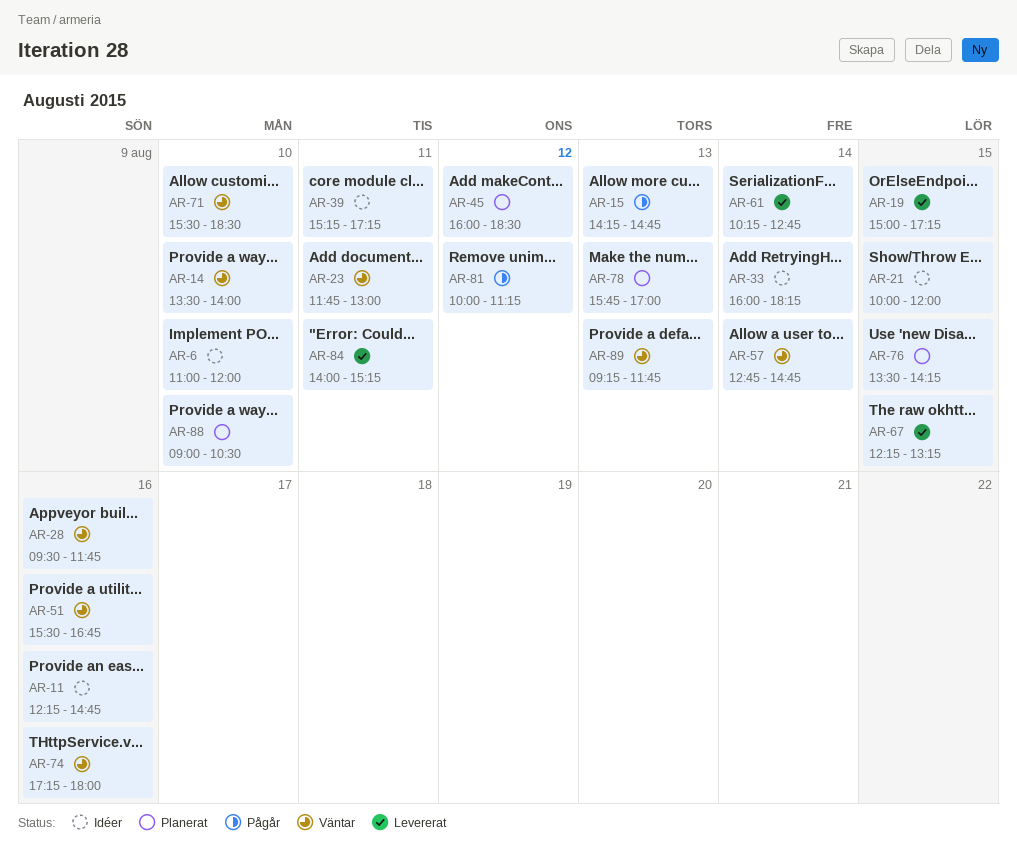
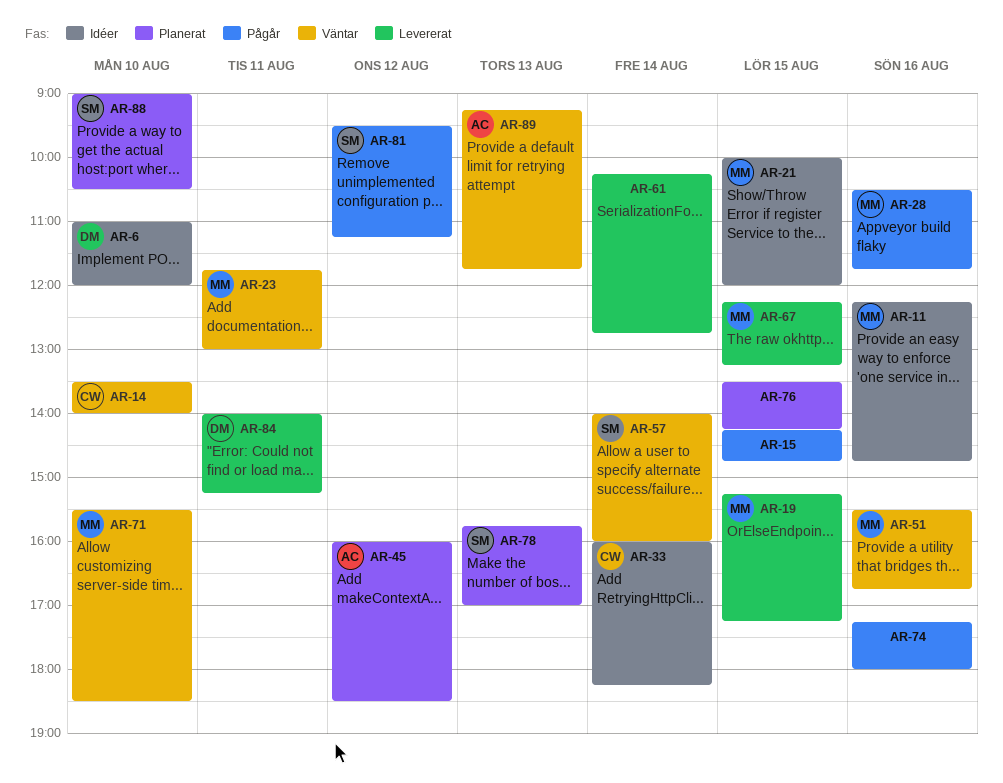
AR-15, day: Aug 13 -> Aug 15
AR-19, begins: 15:00 -> 15:15
AR-28, status: Väntar -> Pågår
AR-28, begins: 09:30 -> 10:30
AR-39: present -> none
AR-57, begins: 12:45 -> 14:00
AR-57, ends: 14:45 -> 16:00
AR-74, status: Väntar -> Pågår
AR-81, begins: 10:00 -> 09:30

